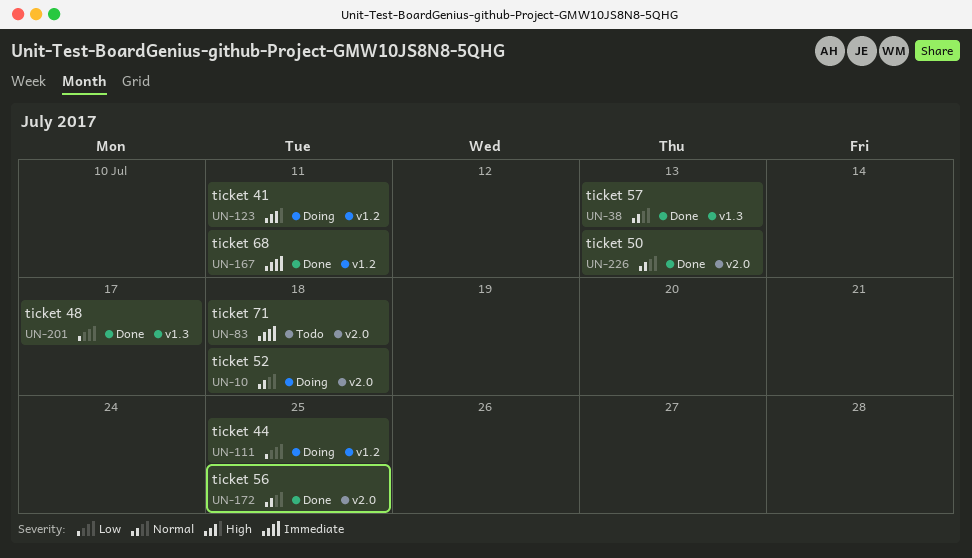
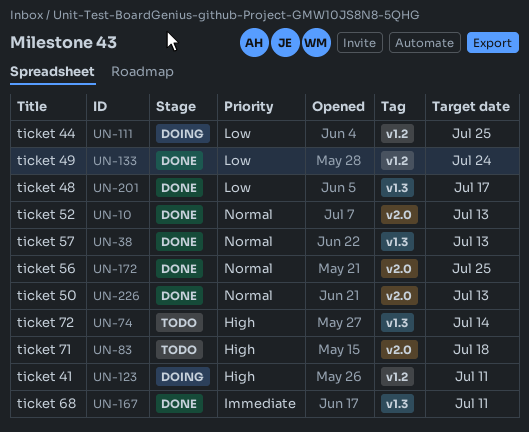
UN-10, status: Doing -> Done
UN-10, due: Jul 18 -> Jul 13
UN-74: none -> present
UN-83, priority: Immediate -> High
UN-133: none -> present
UN-167, label: v1.2 -> v1.3

